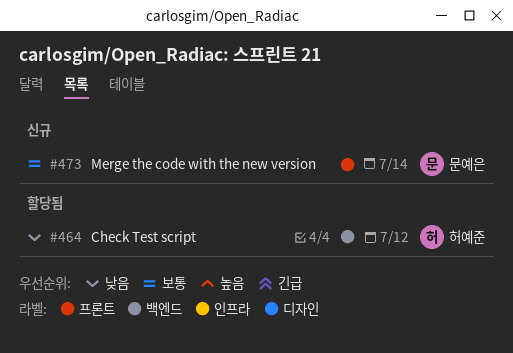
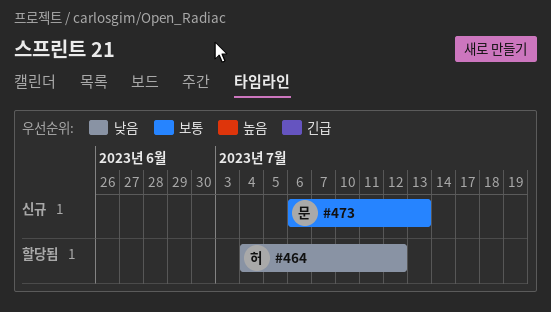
#473, due: Jul 14 -> Jul 13

